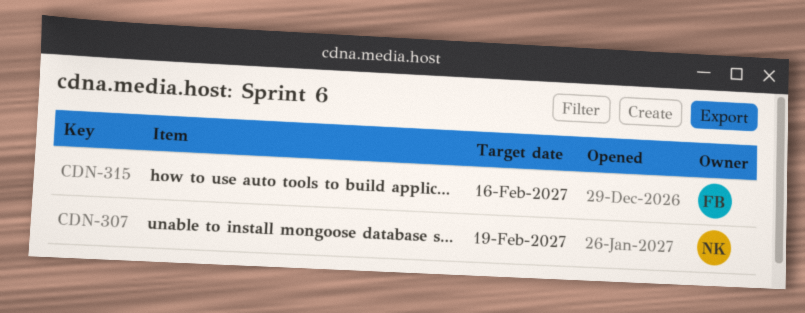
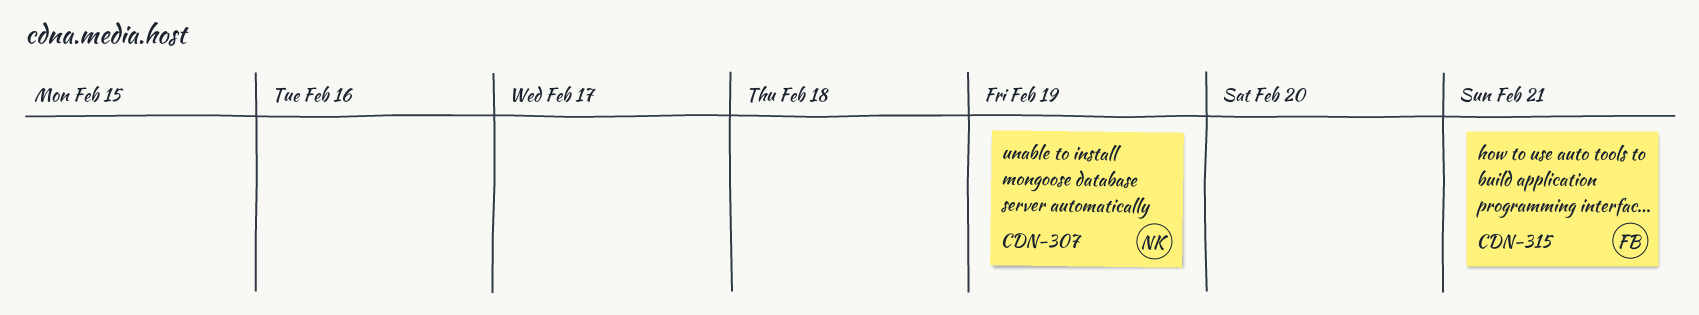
CDN-315, due: Feb 16 -> Feb 21

